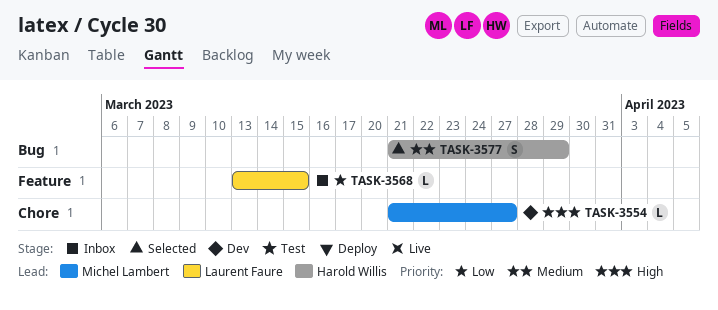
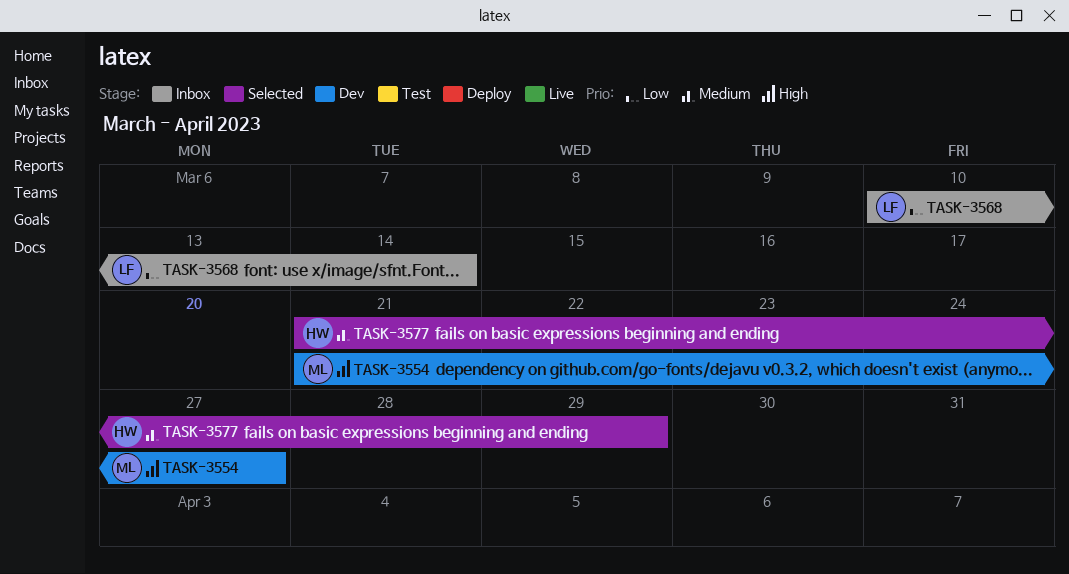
TASK-3568, start: Mar 13 -> Mar 10
TASK-3568, due: Mar 15 -> Mar 14

